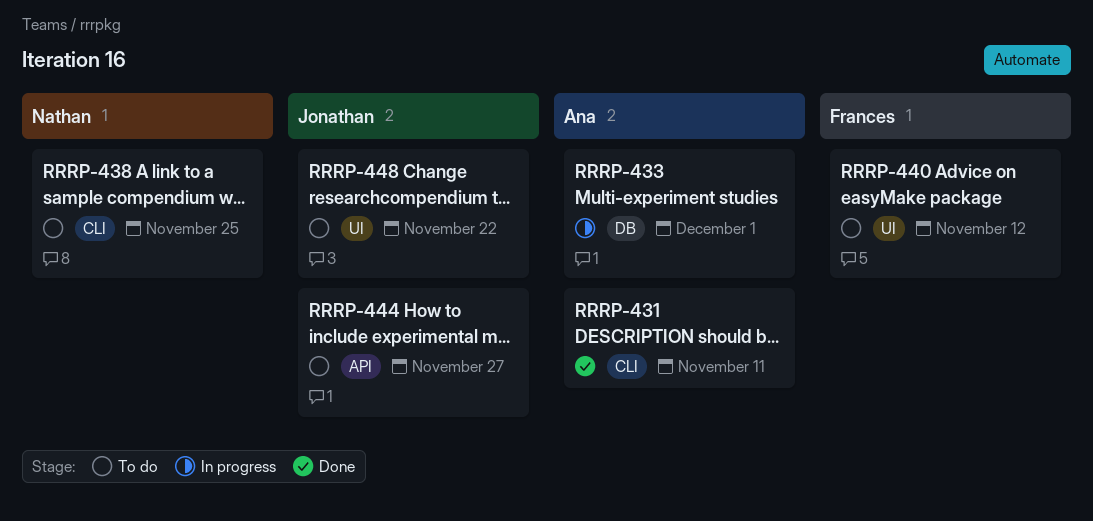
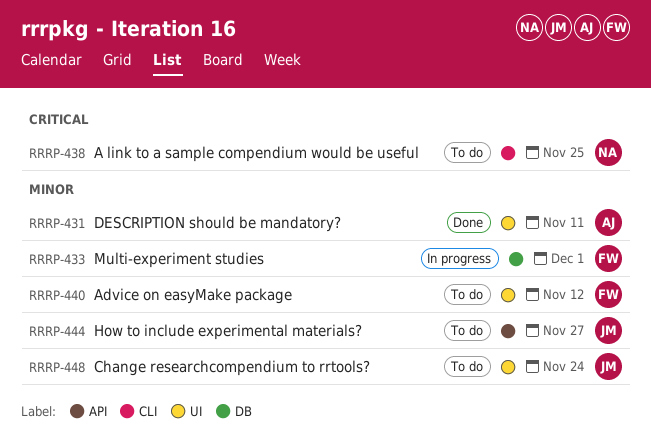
RRRP-431, label: CLI -> UI
RRRP-433, owner: Ana -> Frances
RRRP-448, due: Nov 22 -> Nov 24

